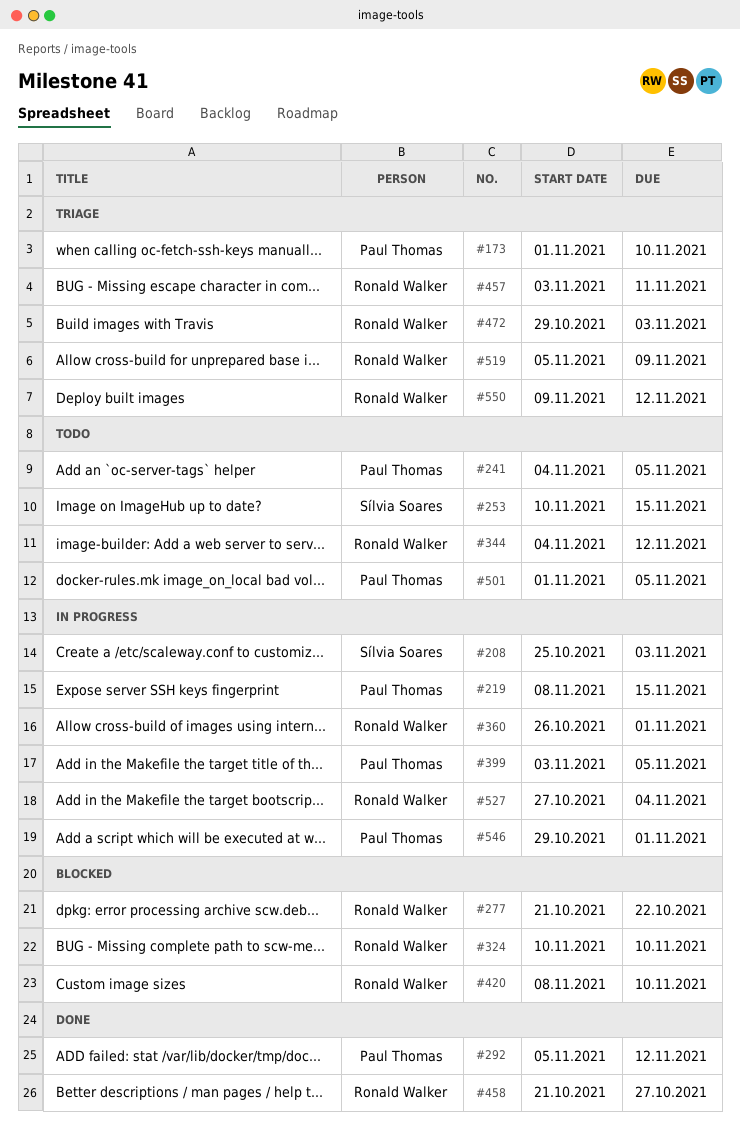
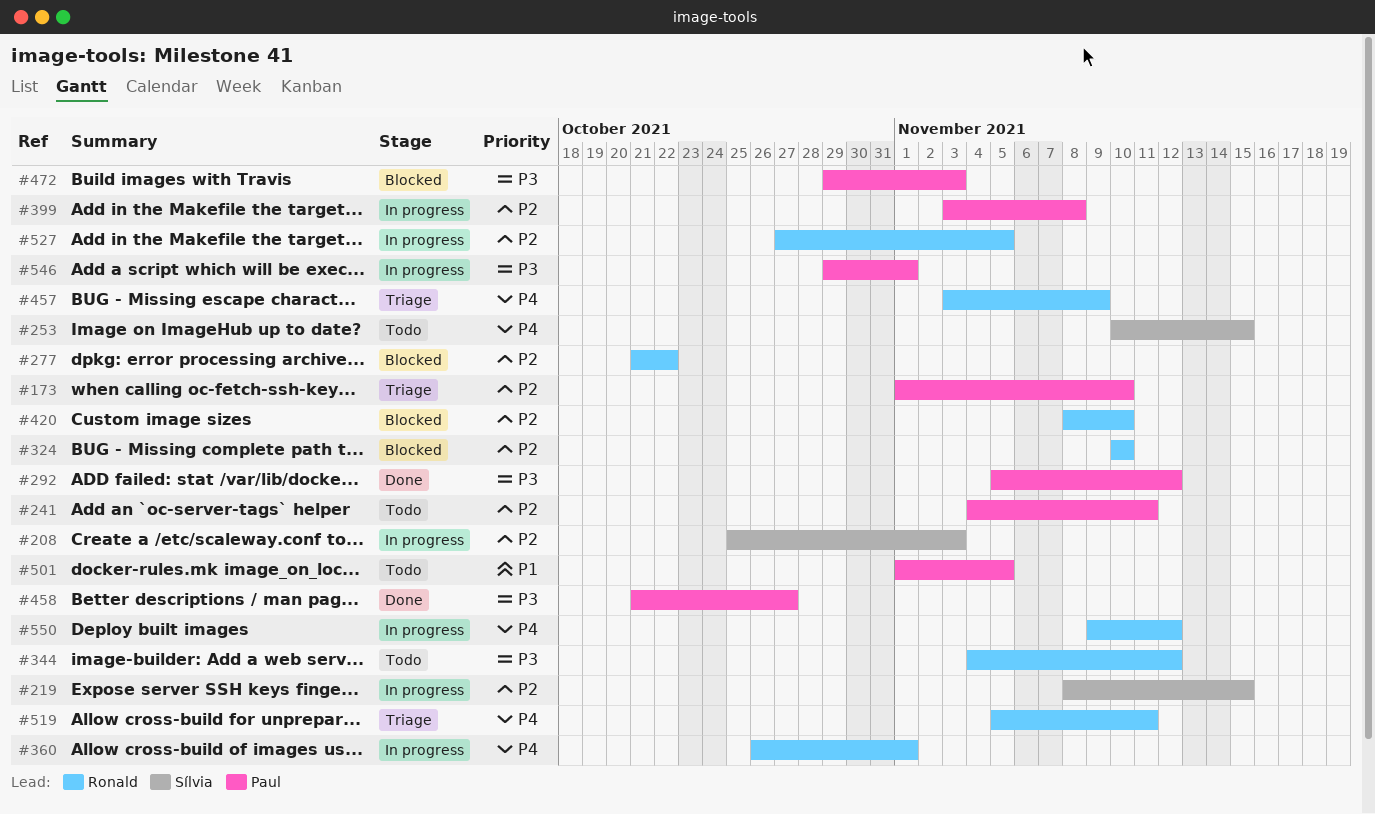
#219, owner: Paul Thomas -> Sílvia Soares
#241, due: Nov 5 -> Nov 11
#399, due: Nov 5 -> Nov 8
#457, due: Nov 11 -> Nov 9
#458, owner: Ronald Walker -> Paul Thomas
#472, status: Triage -> Blocked
#472, owner: Ronald Walker -> Paul Thomas
#519, due: Nov 9 -> Nov 11
#527, due: Nov 4 -> Nov 5
#550, status: Triage -> In progress

